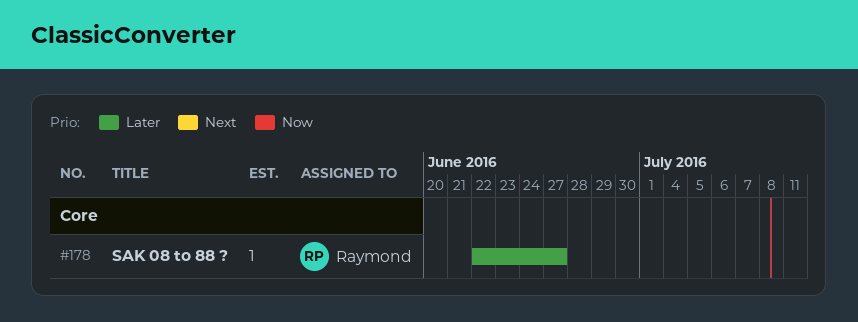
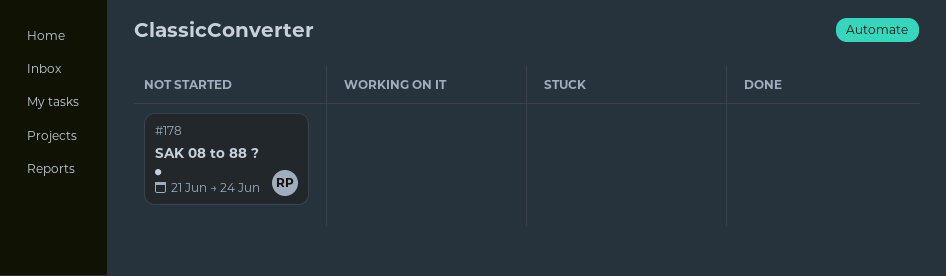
#178, start: Jun 22 -> Jun 21
#178, due: Jun 27 -> Jun 24

